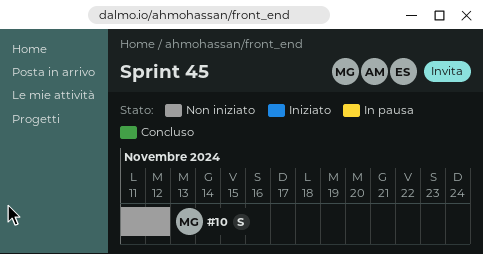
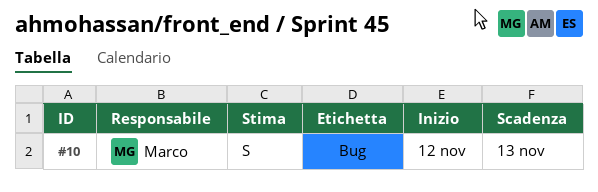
#10, start: Nov 11 -> Nov 12
#10, due: Nov 12 -> Nov 13

